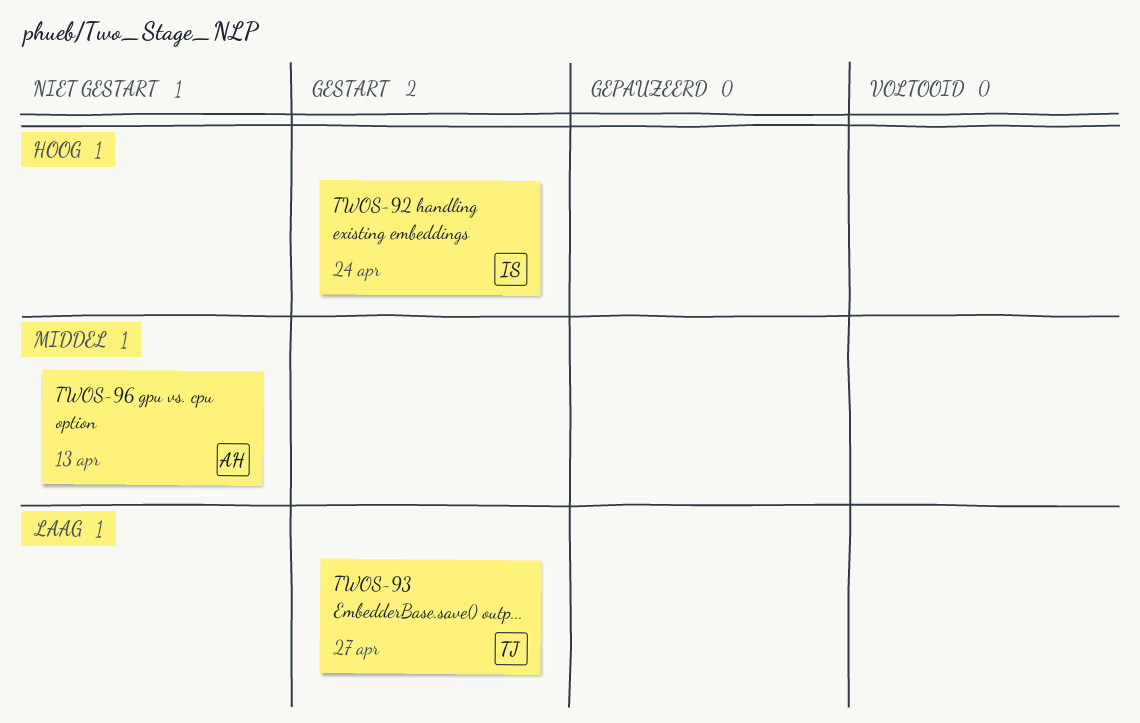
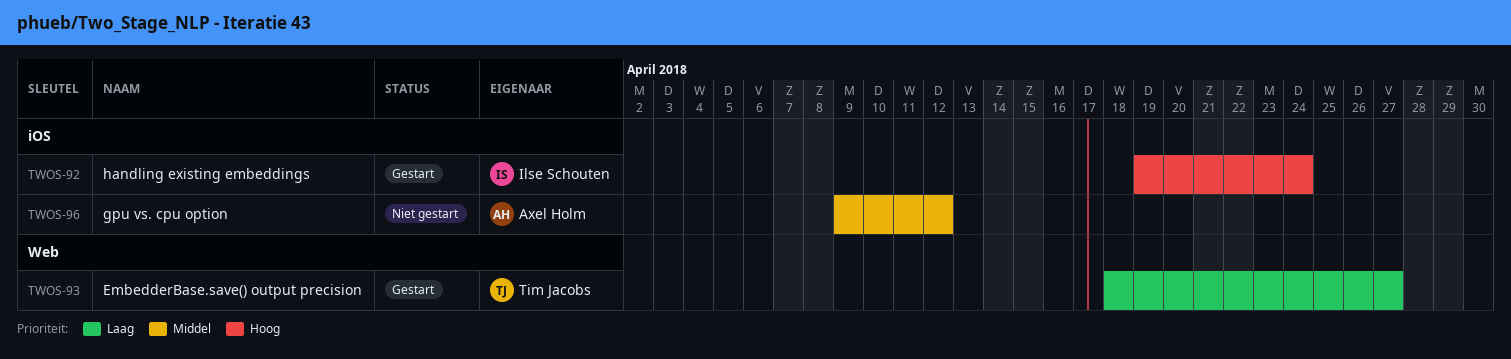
TWOS-96, due: Apr 13 -> Apr 12

